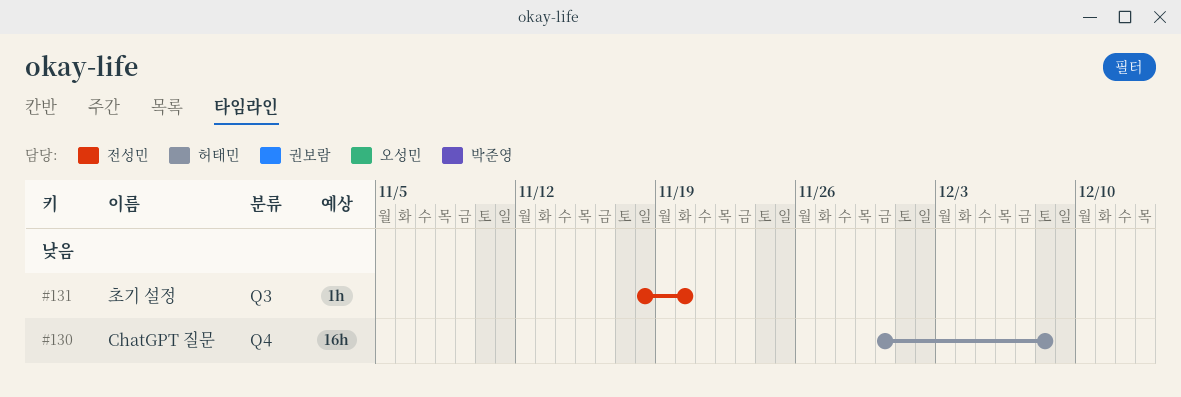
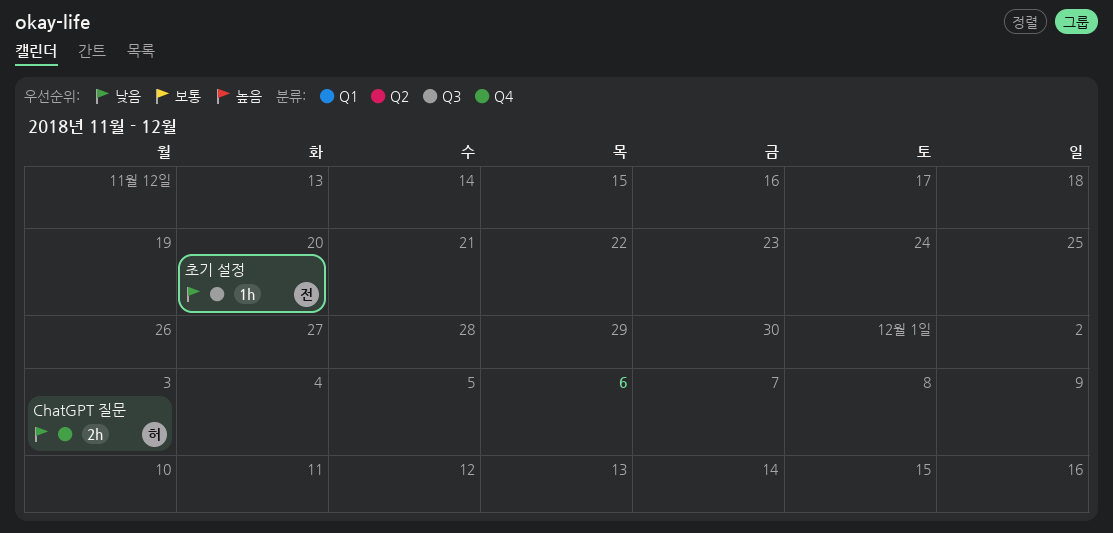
ChatGPT 질문, estimate: 16h -> 2h
ChatGPT 질문, due: Dec 8 -> Dec 3

